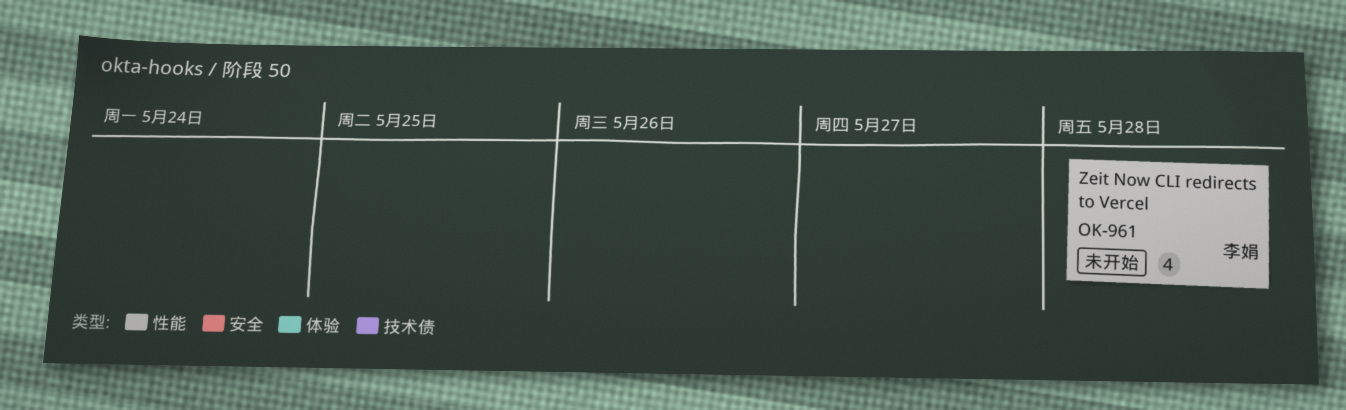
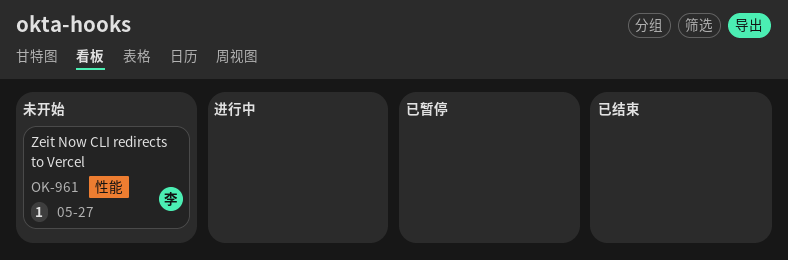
OK-961, estimate: 4 -> 1
OK-961, due: May 28 -> May 27

